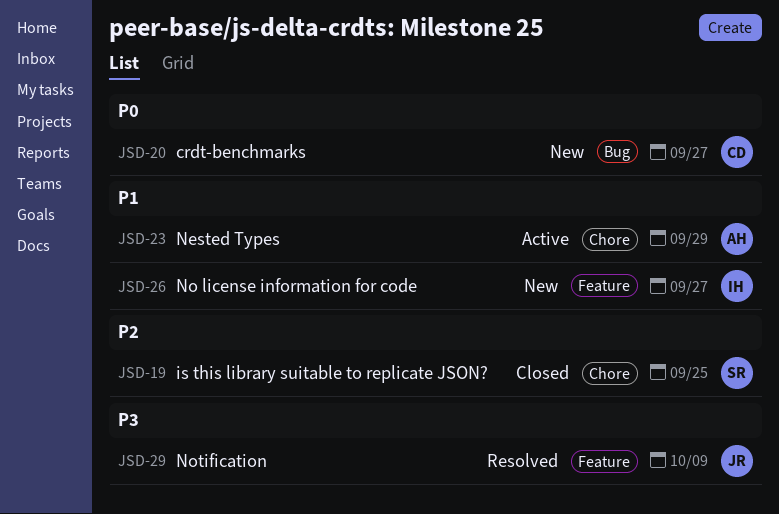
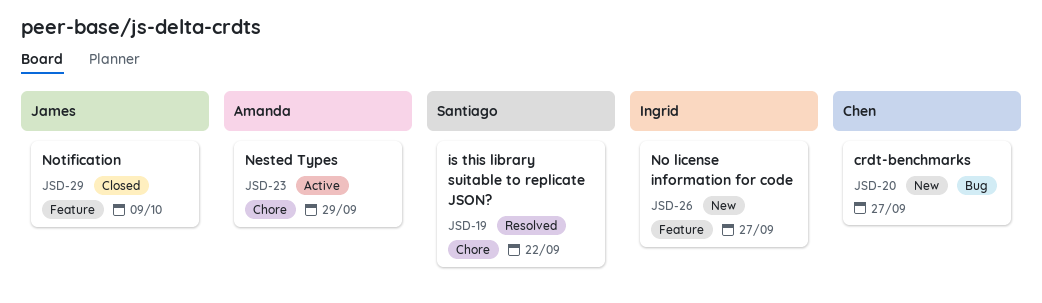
JSD-19, status: Closed -> Resolved
JSD-19, due: Sep 25 -> Sep 22
JSD-29, status: Resolved -> Closed

